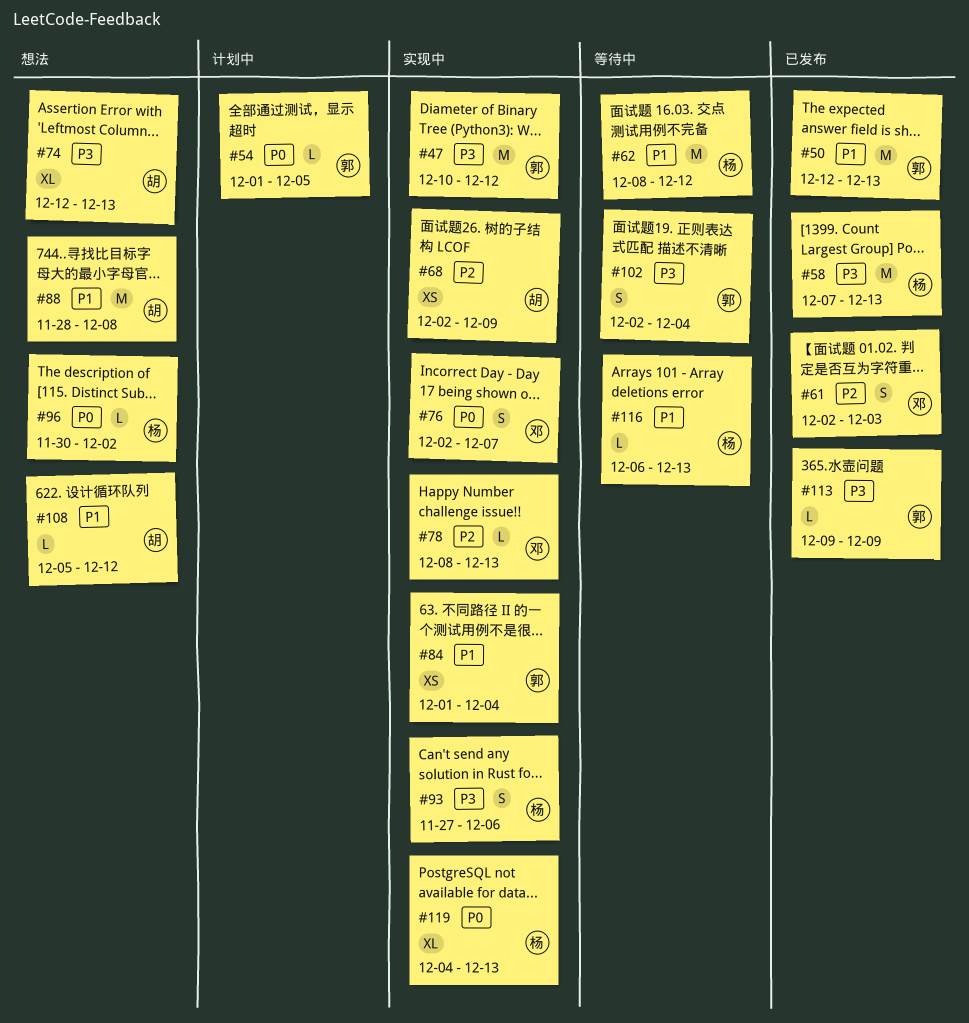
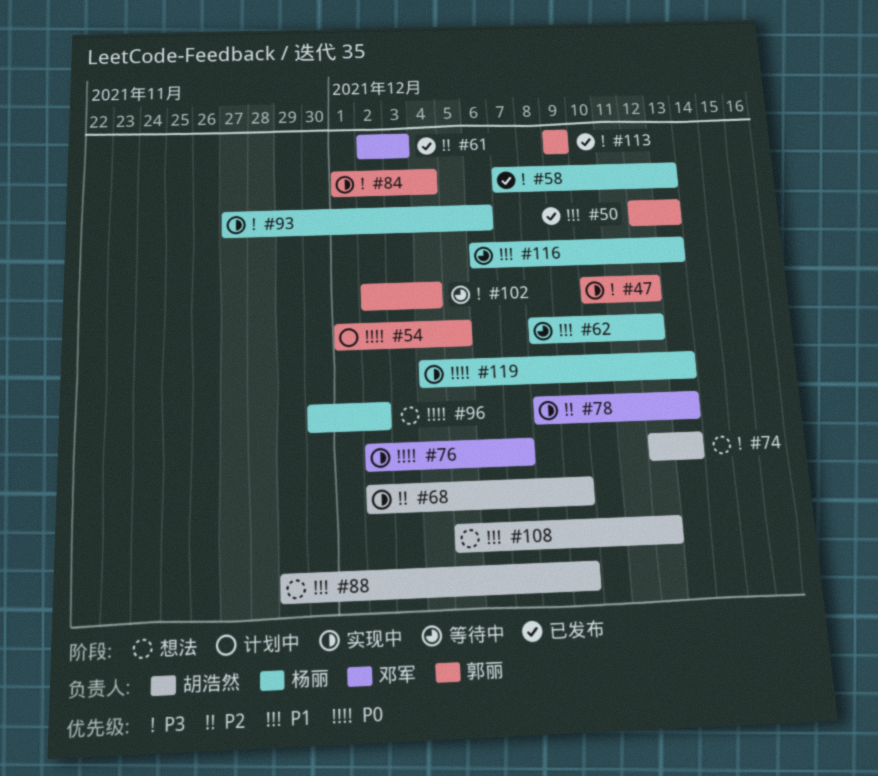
#84, priority: P1 -> P3
#88, start: Nov 28 -> Nov 29
#88, due: Dec 8 -> Dec 9

